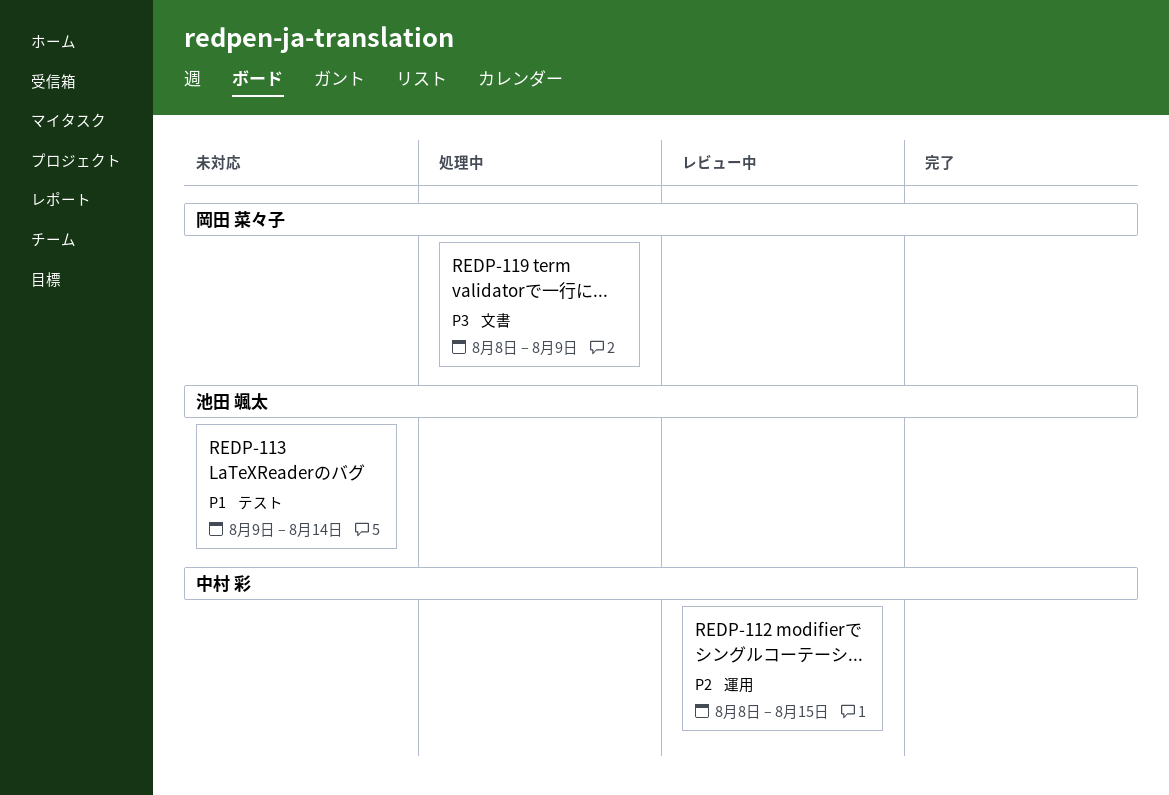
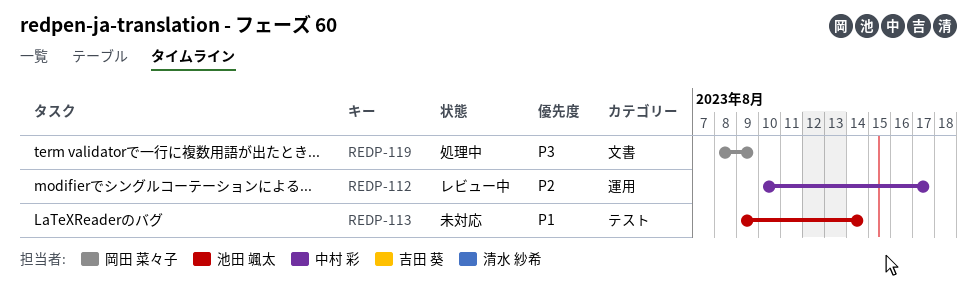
REDP-112, start: Aug 8 -> Aug 10
REDP-112, due: Aug 15 -> Aug 17

